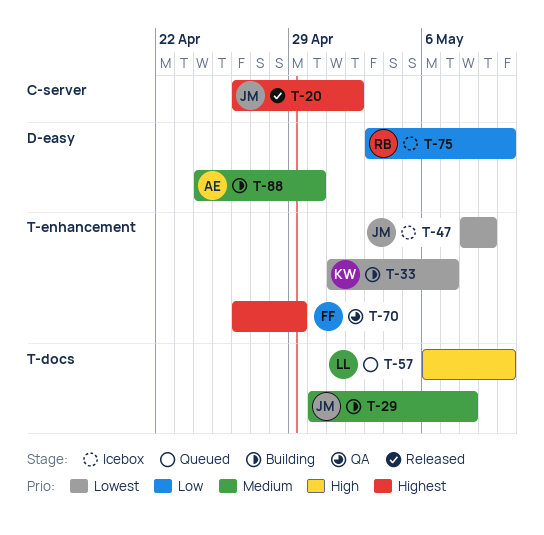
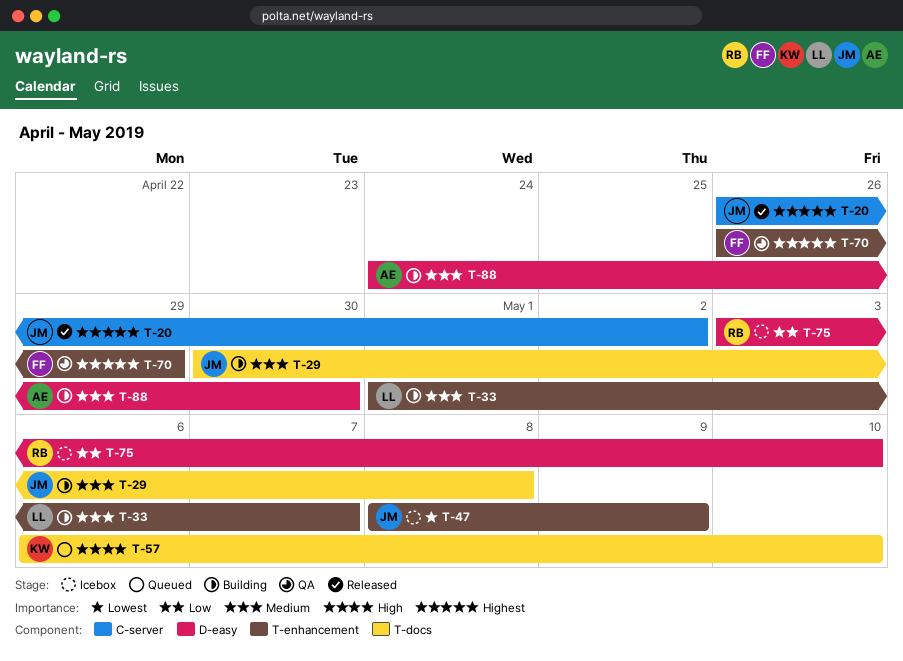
T-33, owner: KW -> LL
T-33, priority: Lowest -> Medium
T-57, owner: LL -> KW

